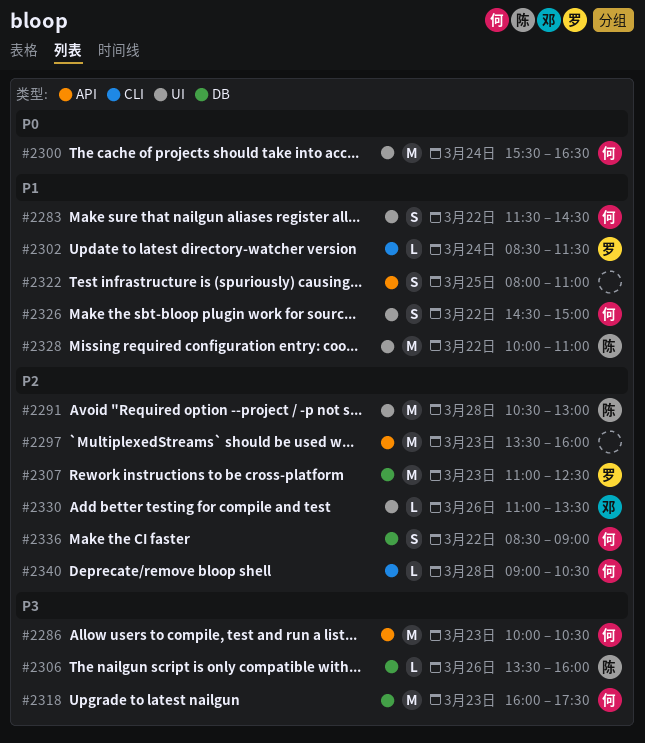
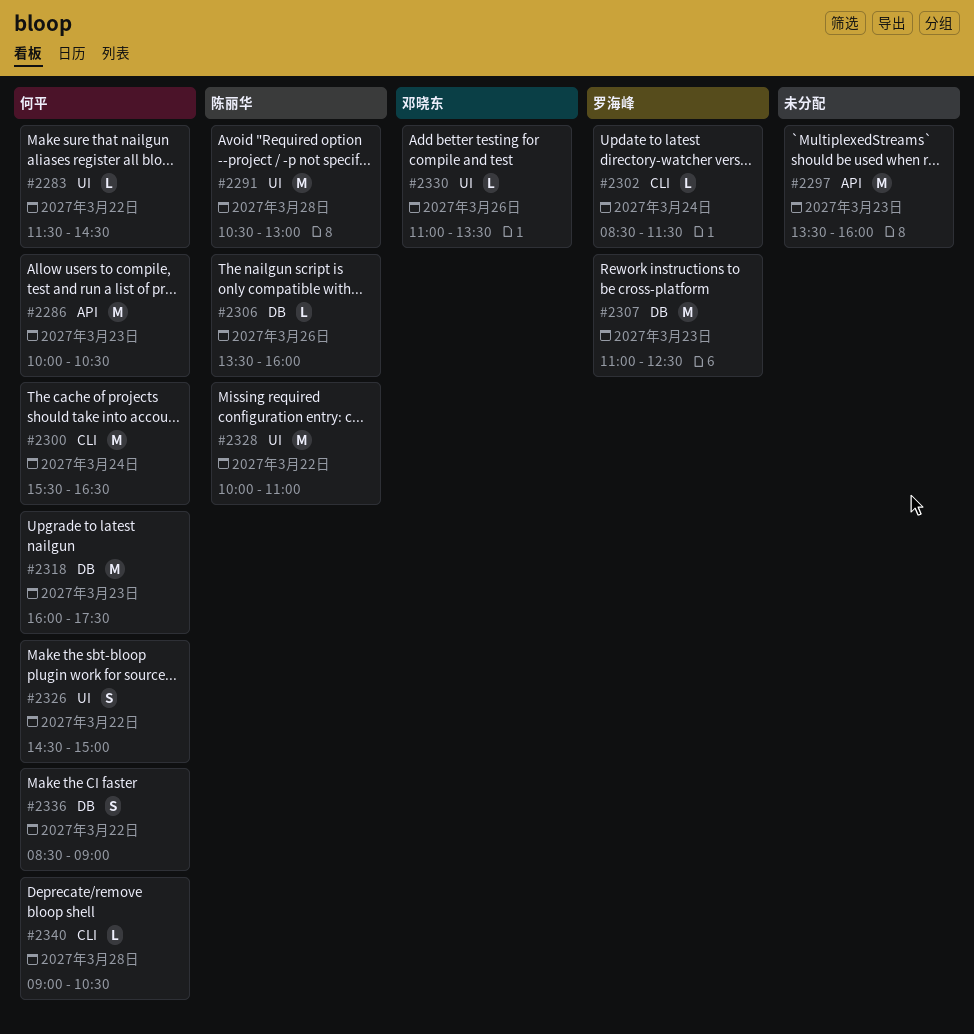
#2283, estimate: S -> L
#2300, label: UI -> CLI
#2322: present -> none

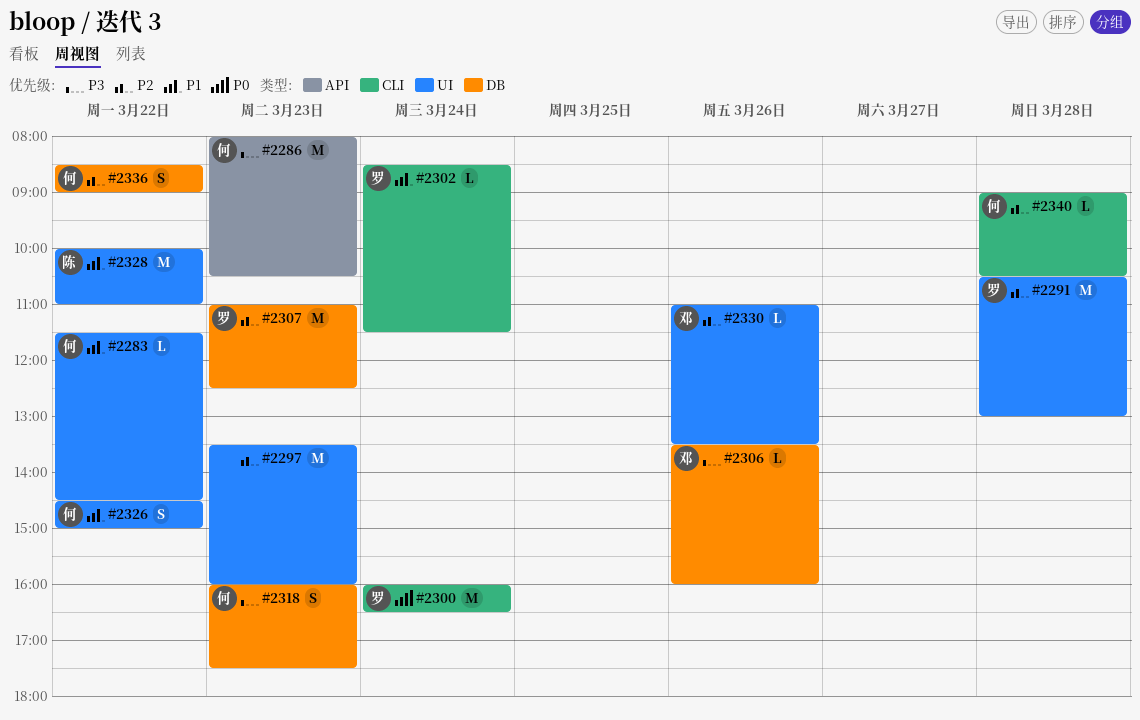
#2286, begins: 10:00 -> 08:00
#2291, owner: 陈丽华 -> 罗海峰
#2297, label: API -> UI
#2300, owner: 何平 -> 罗海峰
#2300, begins: 15:30 -> 16:00
#2306, owner: 陈丽华 -> 邓晓东
#2318, estimate: M -> S

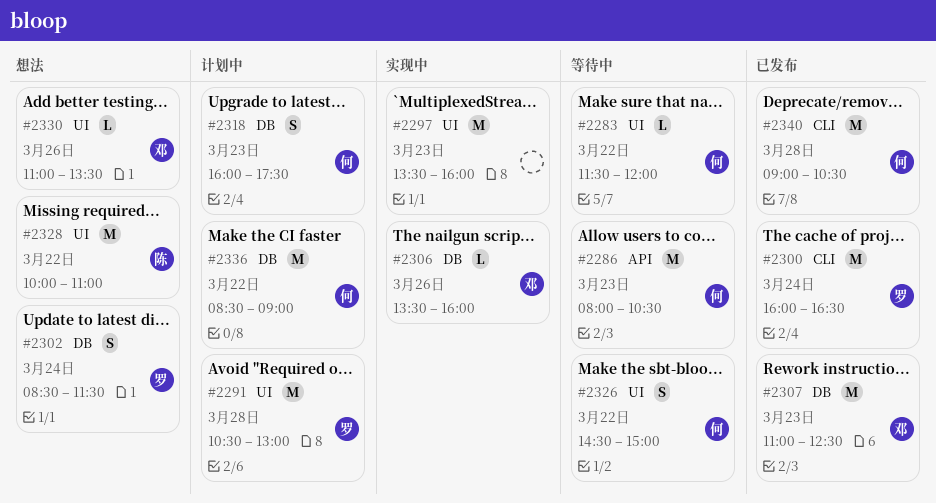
#2283, ends: 14:30 -> 12:00
#2302, label: CLI -> DB
#2302, estimate: L -> S
#2307, owner: 罗 -> 邓
#2336, estimate: S -> M
#2340, estimate: L -> M

